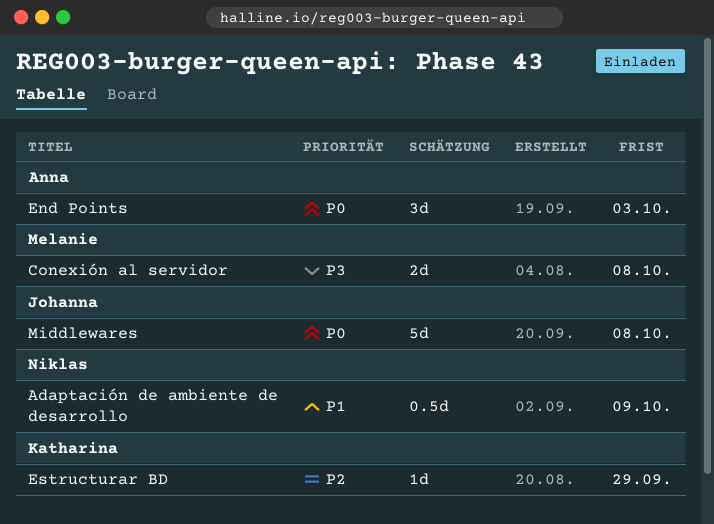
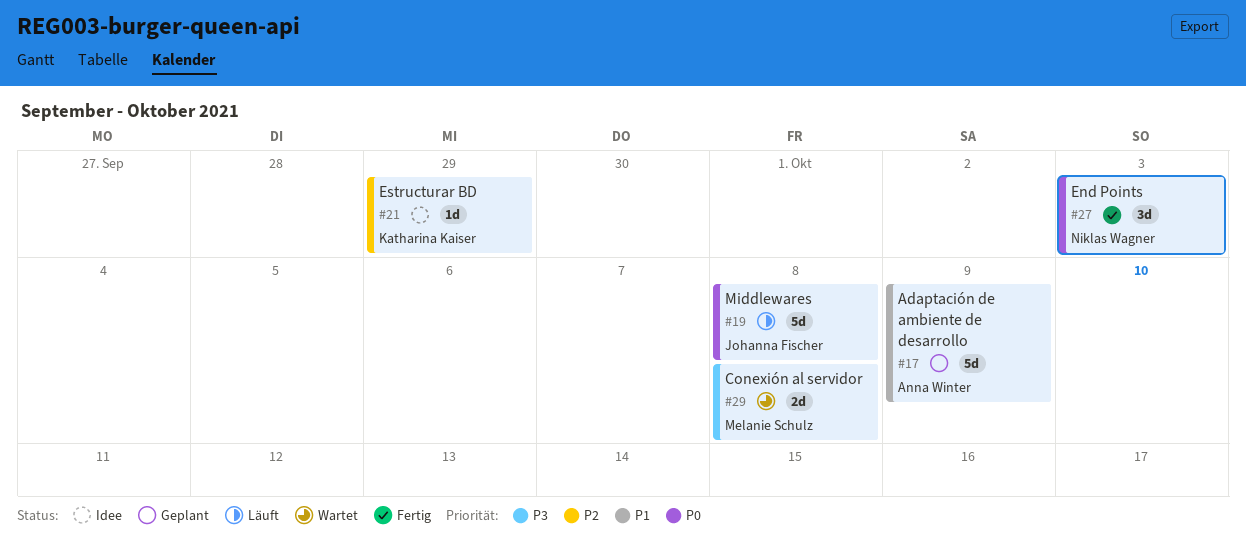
Adaptación de ambiente de desarrollo, owner: Niklas Wagner -> Anna Winter
Adaptación de ambiente de desarrollo, estimate: 0.5d -> 5d
End Points, owner: Anna Winter -> Niklas Wagner

